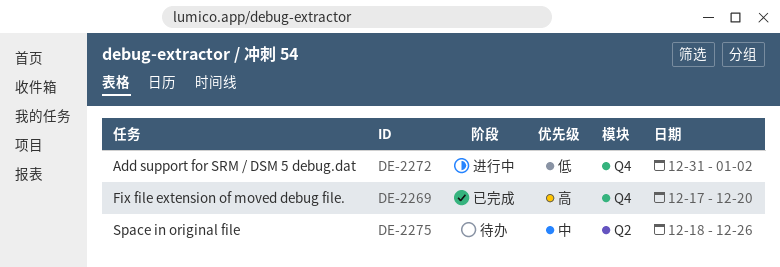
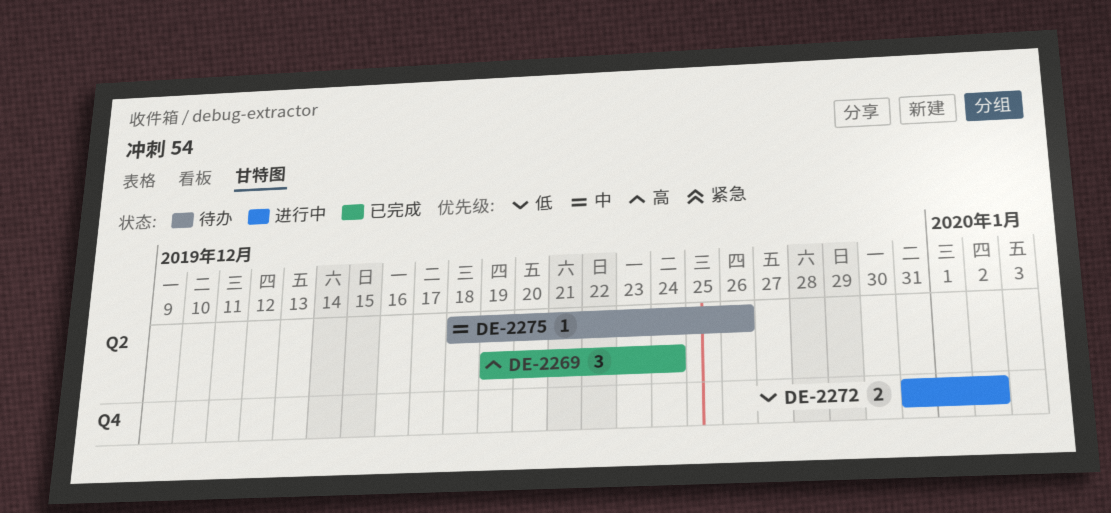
DE-2269, label: Q4 -> Q2
DE-2269, start: Dec 17 -> Dec 19
DE-2269, due: Dec 20 -> Dec 24

